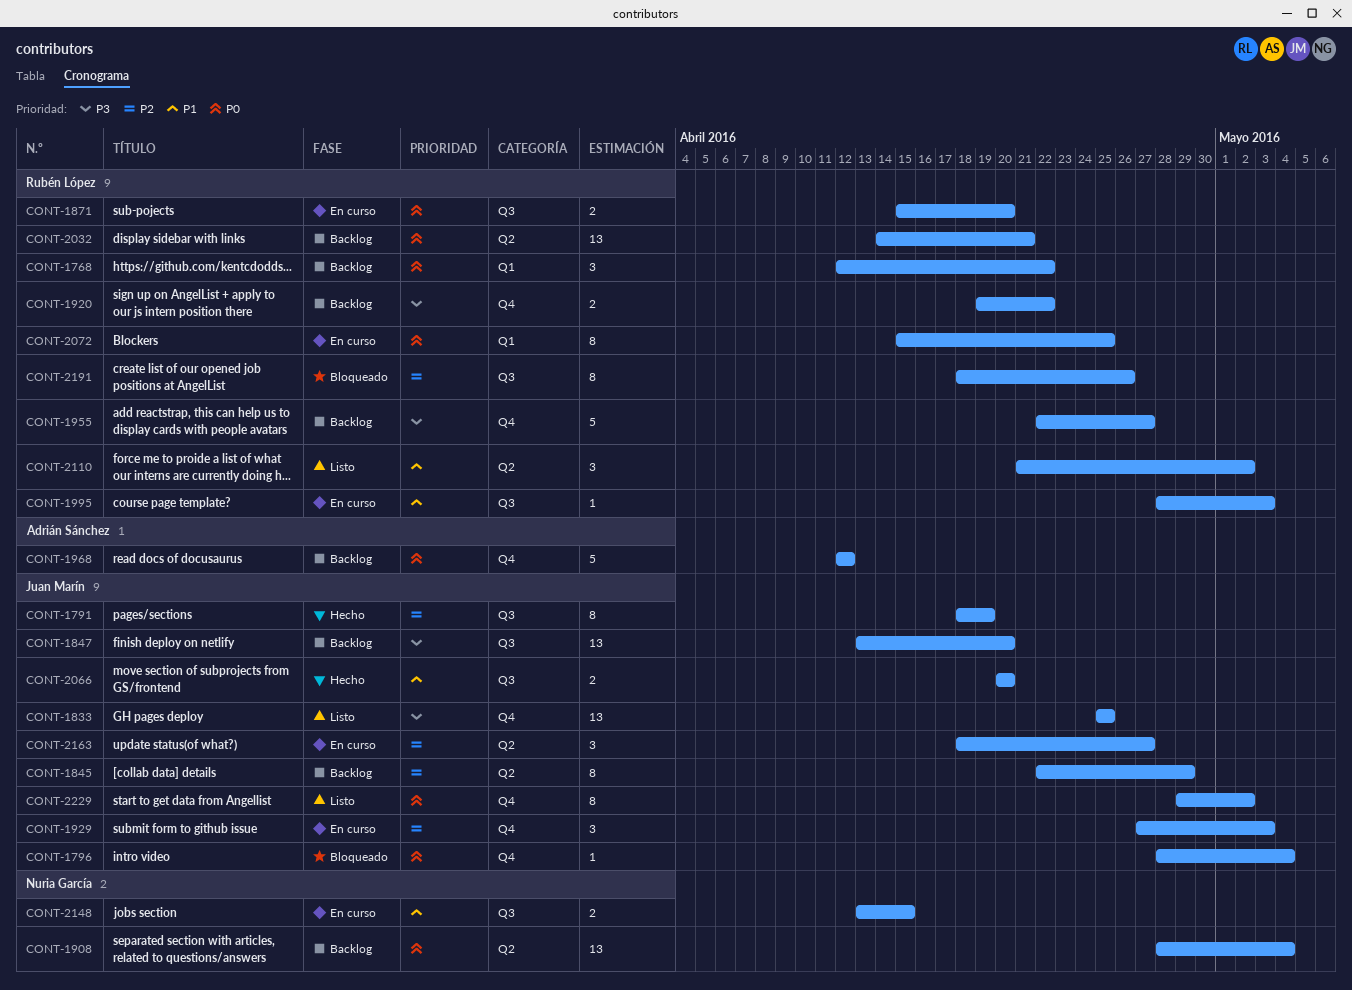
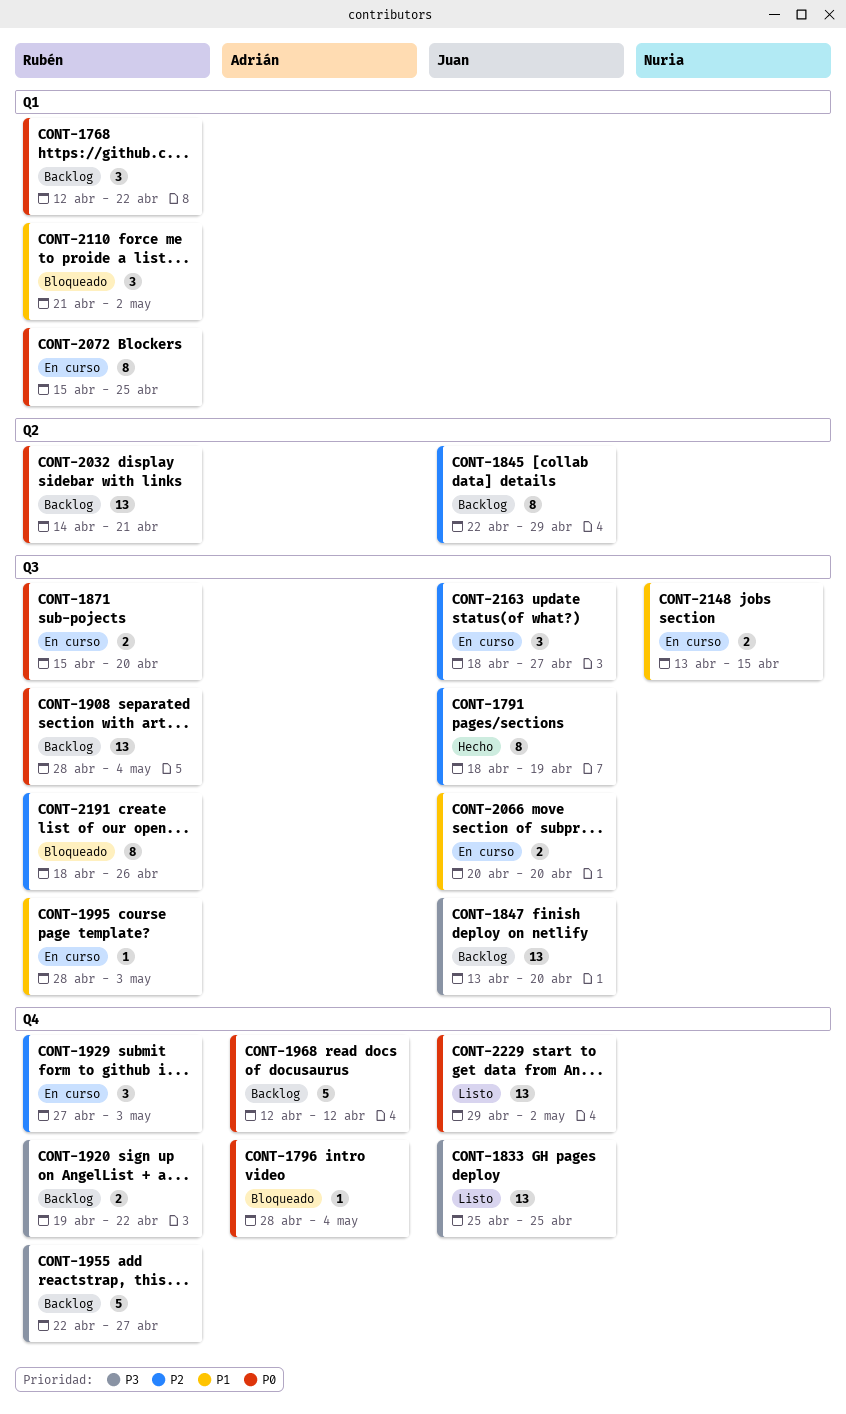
CONT-1796, owner: Juan Marín -> Adrián Sánchez
CONT-1908, owner: Nuria García -> Rubén López
CONT-1908, label: Q2 -> Q3
CONT-1929, owner: Juan Marín -> Rubén López
CONT-2066, status: Hecho -> En curso
CONT-2110, status: Listo -> Bloqueado
CONT-2110, label: Q2 -> Q1
CONT-2163, label: Q2 -> Q3
CONT-2229, estimate: 8 -> 13

